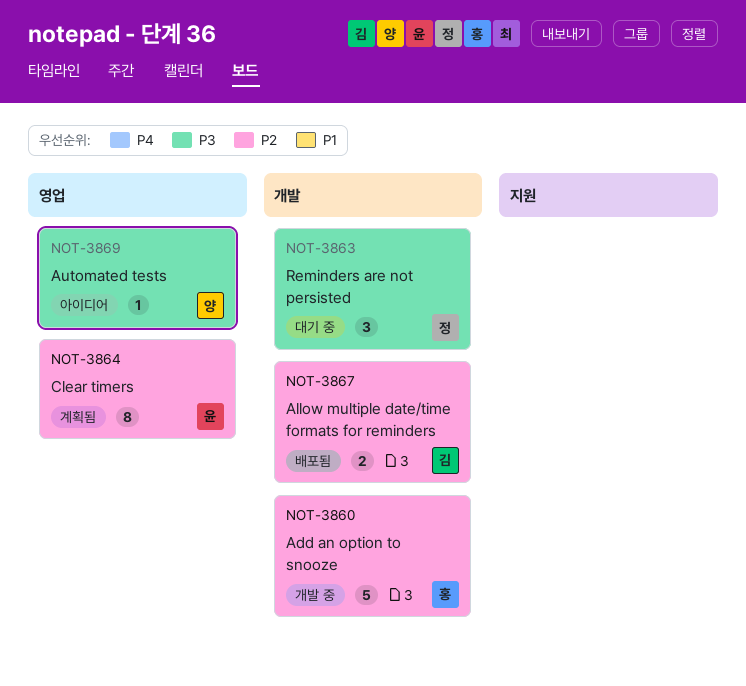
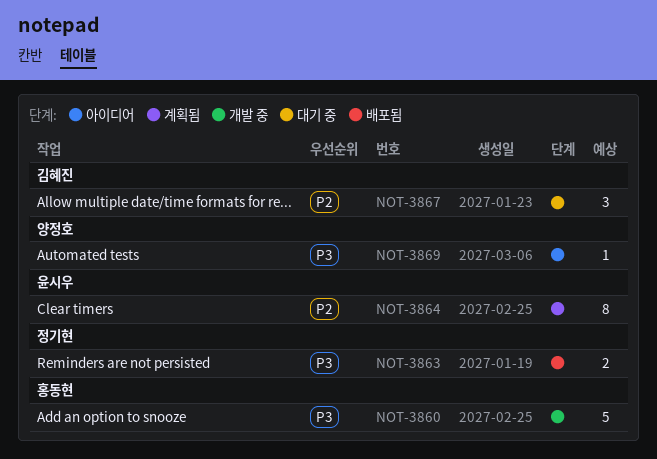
NOT-3860, priority: P2 -> P3
NOT-3863, status: 대기 중 -> 배포됨
NOT-3863, estimate: 3 -> 2
NOT-3867, status: 배포됨 -> 대기 중
NOT-3867, estimate: 2 -> 3

